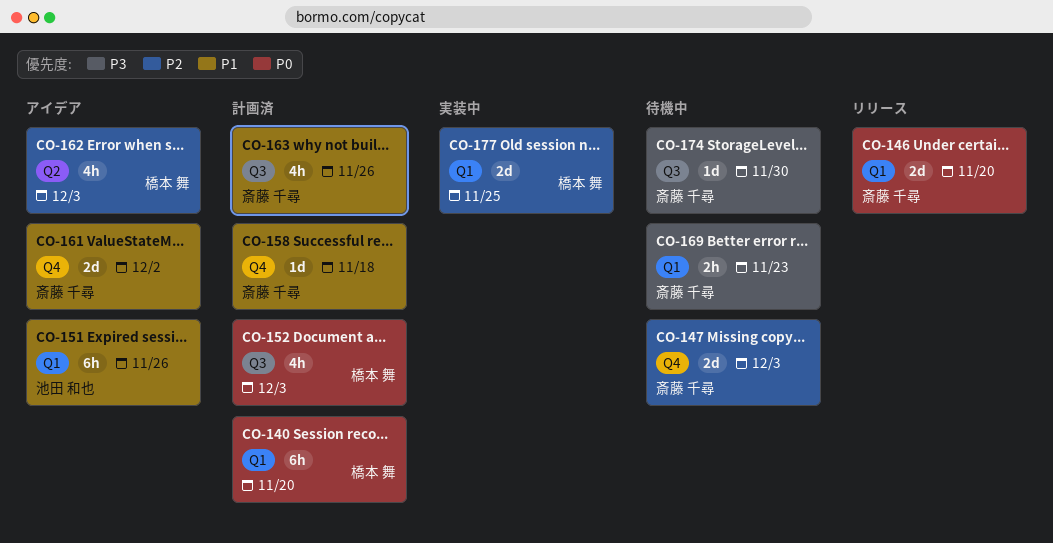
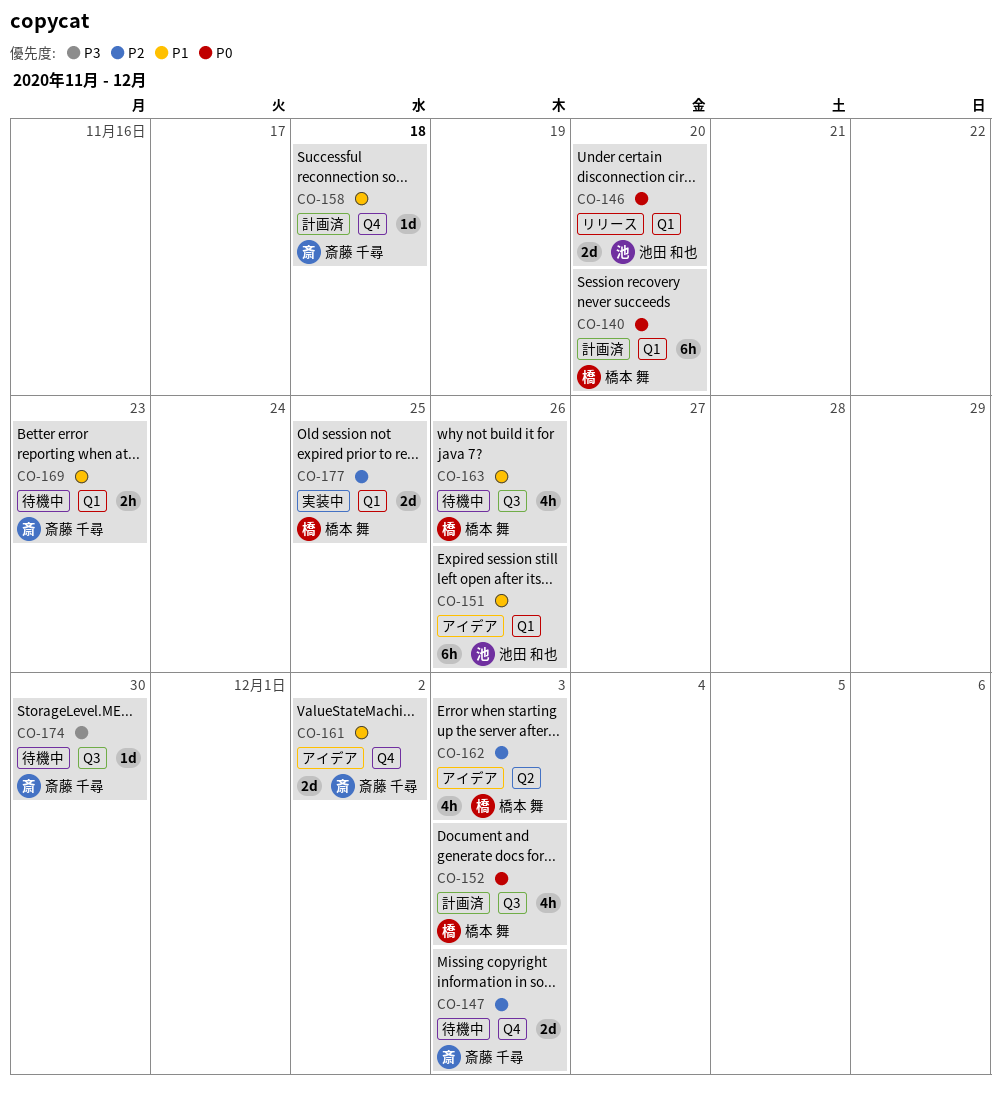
CO-146, owner: 斎藤 千尋 -> 池田 和也
CO-163, status: 計画済 -> 待機中
CO-163, owner: 斎藤 千尋 -> 橋本 舞
CO-169, priority: P3 -> P1

